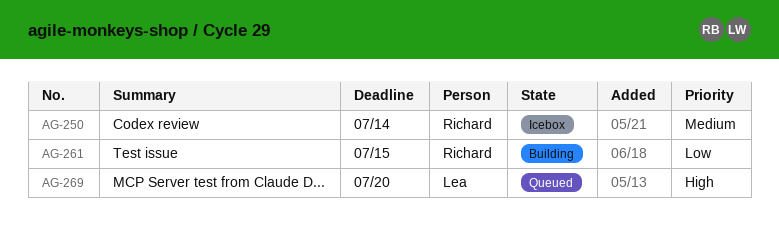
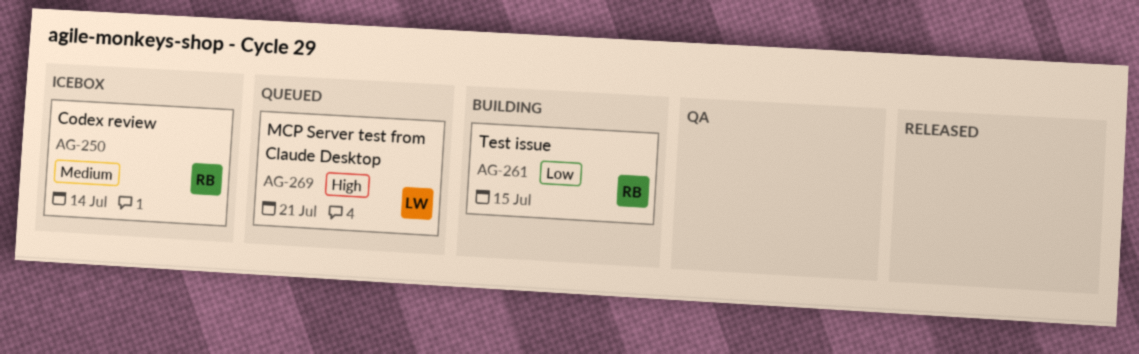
AG-269, due: Jul 20 -> Jul 21

